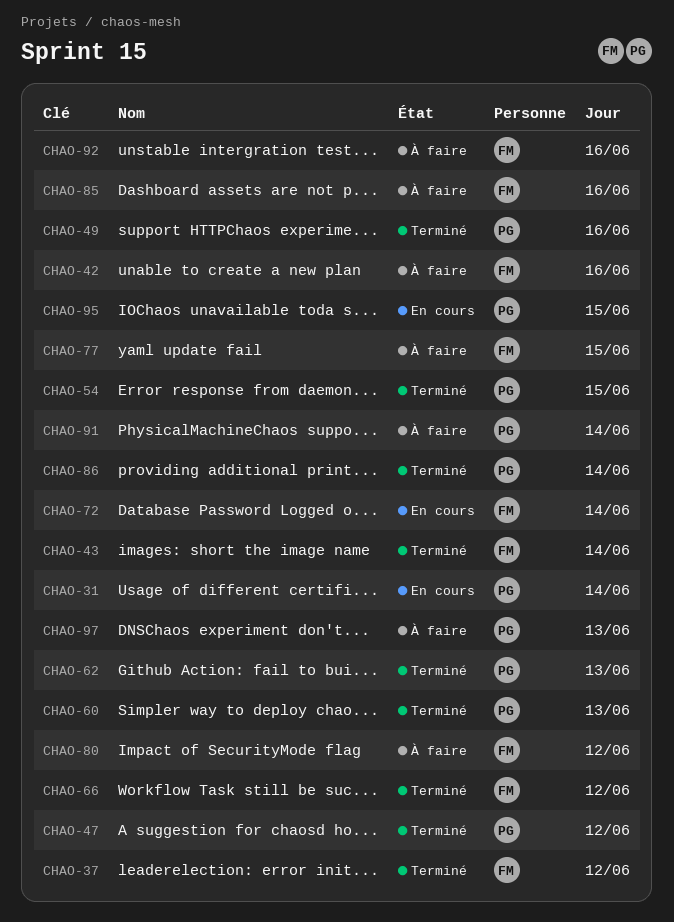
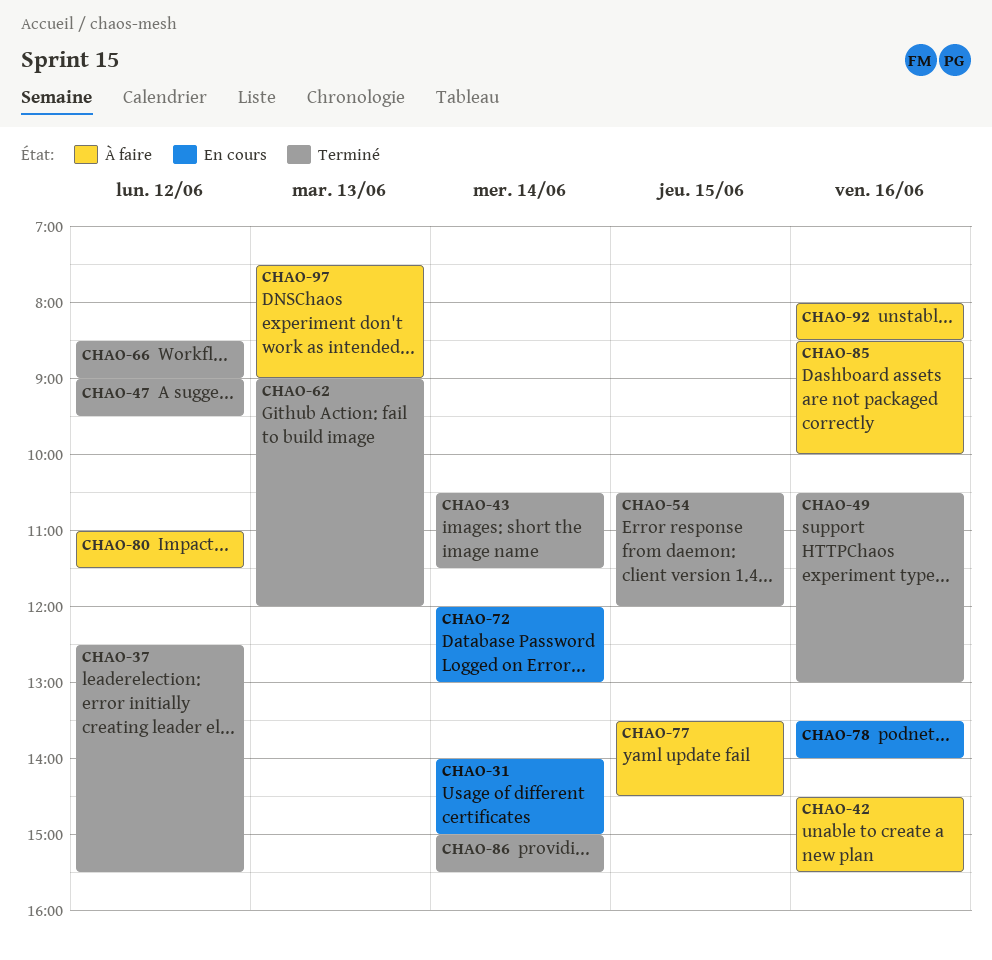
CHAO-60: present -> none
CHAO-78: none -> present
CHAO-91: present -> none
CHAO-95: present -> none

